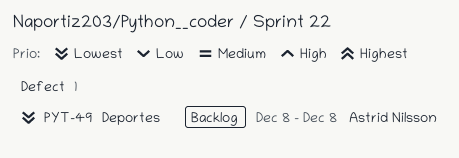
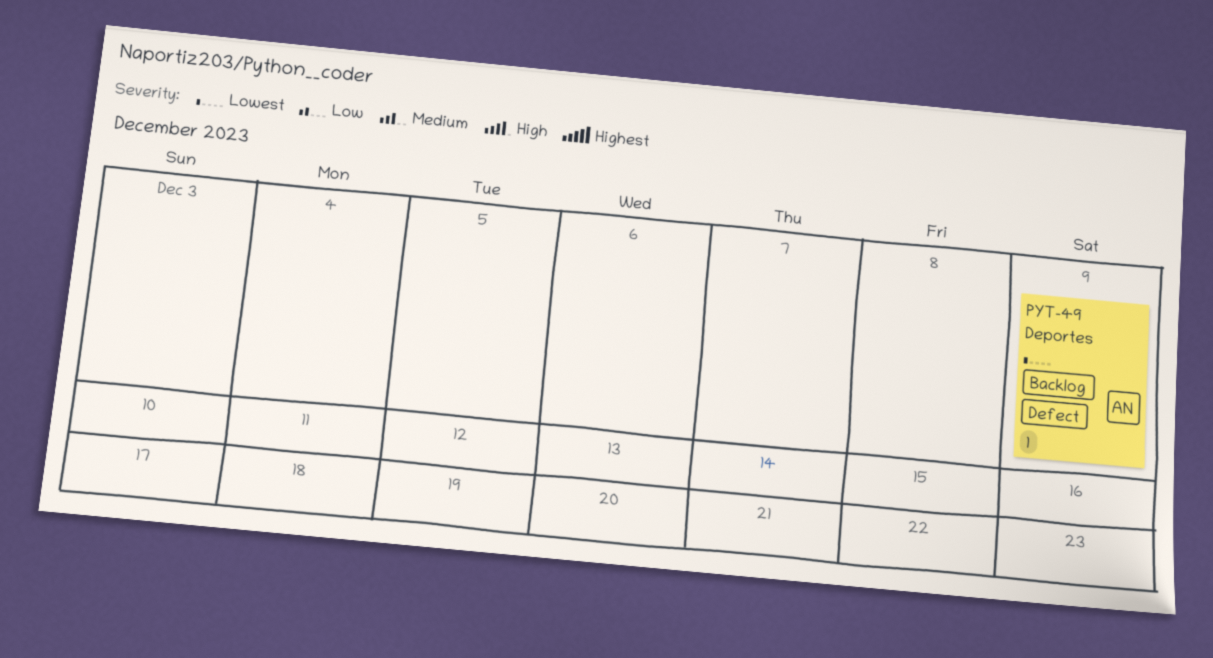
PYT-49, due: Dec 8 -> Dec 9

